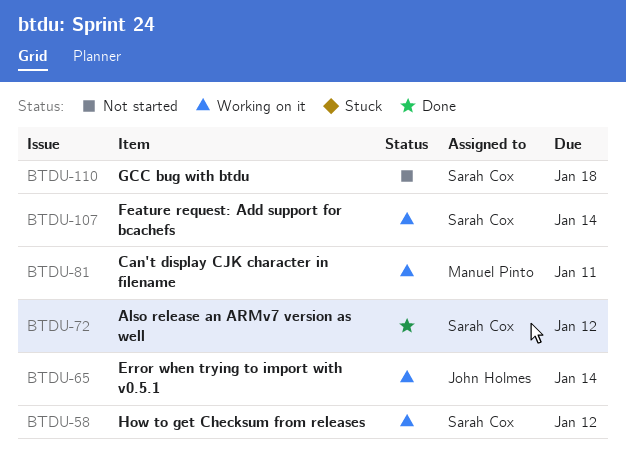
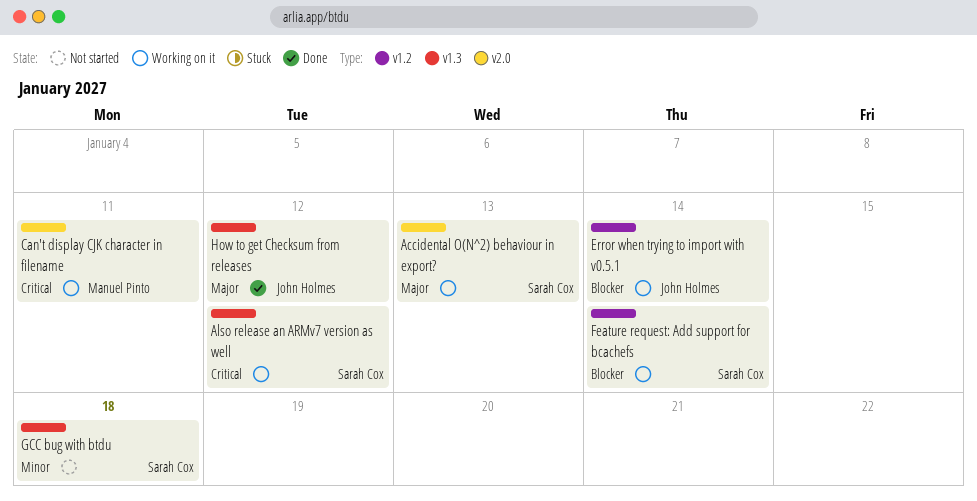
Accidental O(N^2) behaviour in export?: none -> present
Also release an ARMv7 version as well, status: Done -> Working on it
How to get Checksum from releases, status: Working on it -> Done
How to get Checksum from releases, owner: Sarah Cox -> John Holmes

